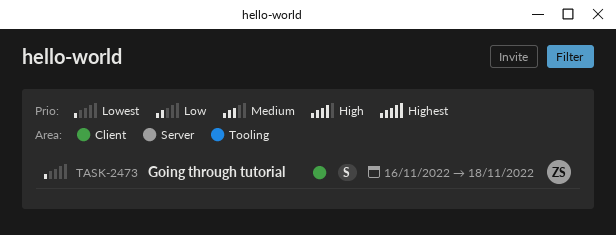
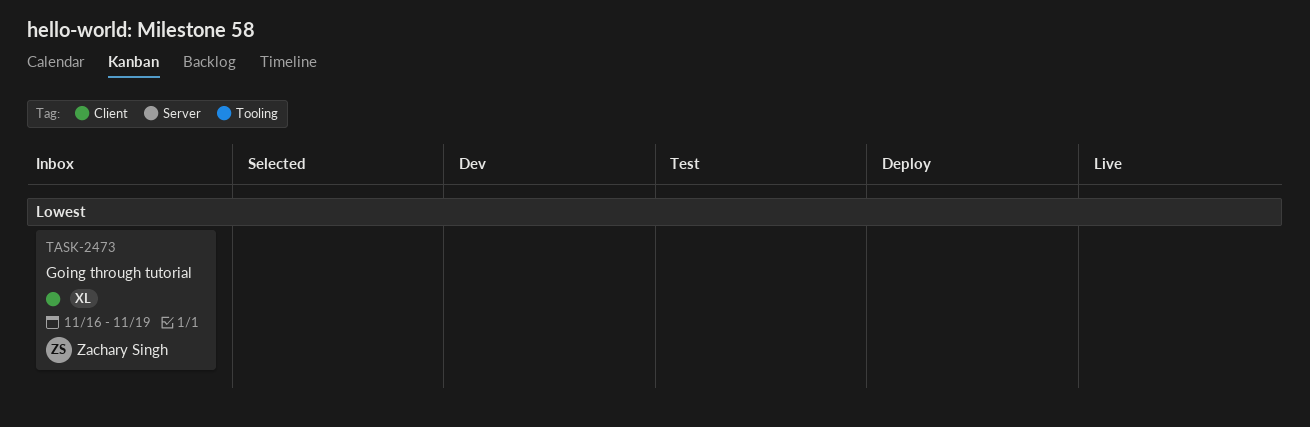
TASK-2473, estimate: S -> XL
TASK-2473, due: Nov 18 -> Nov 19

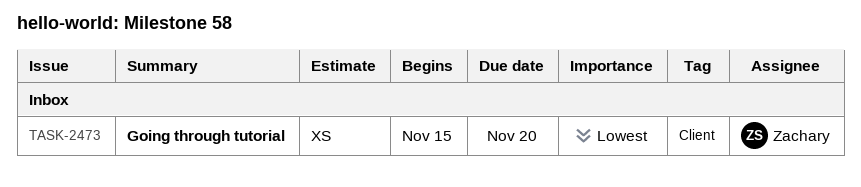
TASK-2473, estimate: XL -> XS
TASK-2473, start: Nov 16 -> Nov 15
TASK-2473, due: Nov 19 -> Nov 20

